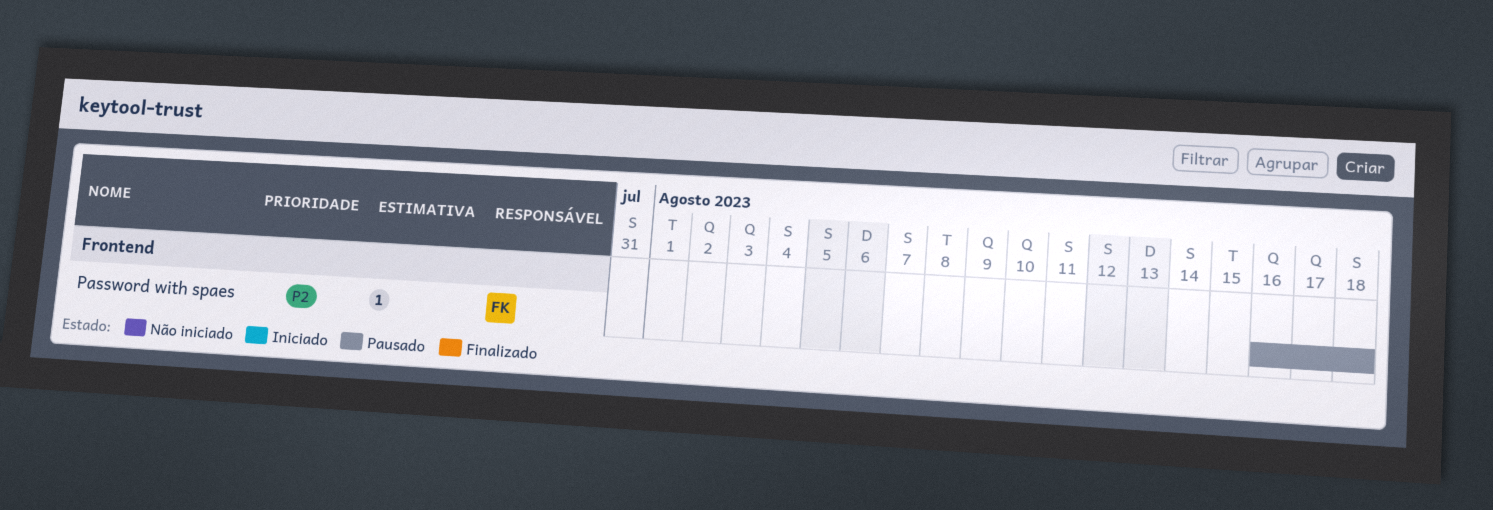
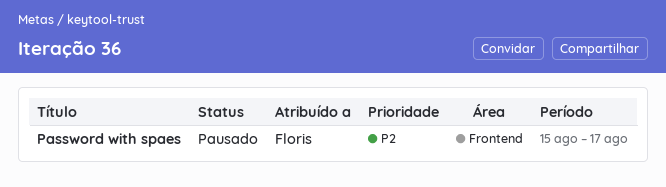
Password with spaes, start: Aug 16 -> Aug 15
Password with spaes, due: Aug 18 -> Aug 17

